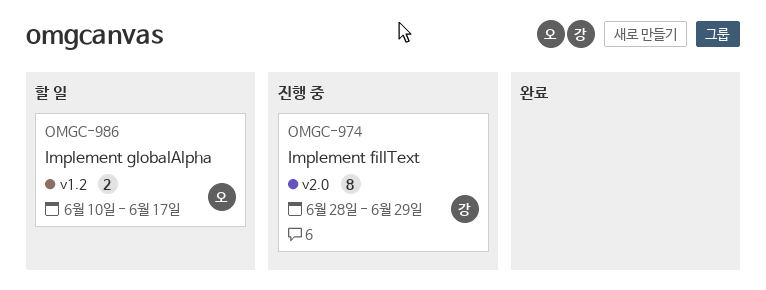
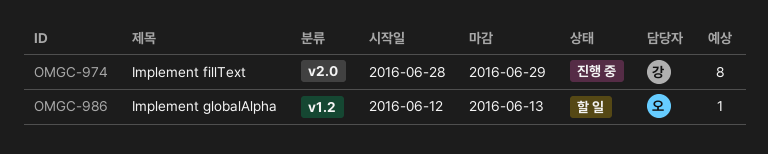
OMGC-986, estimate: 2 -> 1
OMGC-986, start: Jun 10 -> Jun 12
OMGC-986, due: Jun 17 -> Jun 13

